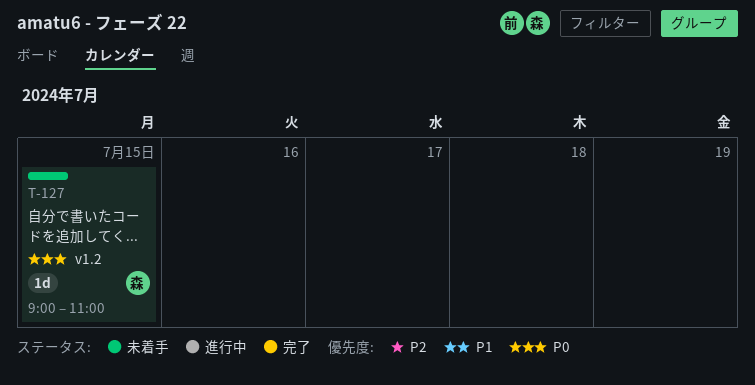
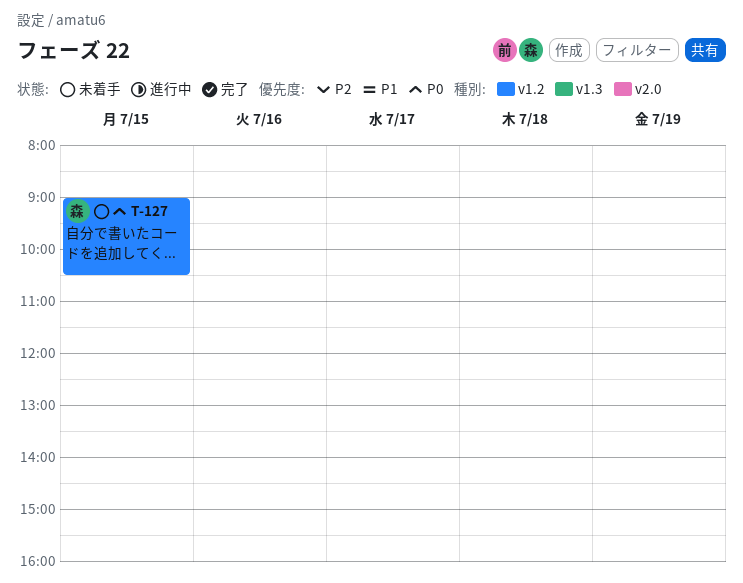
T-127, ends: 11:00 -> 10:30

